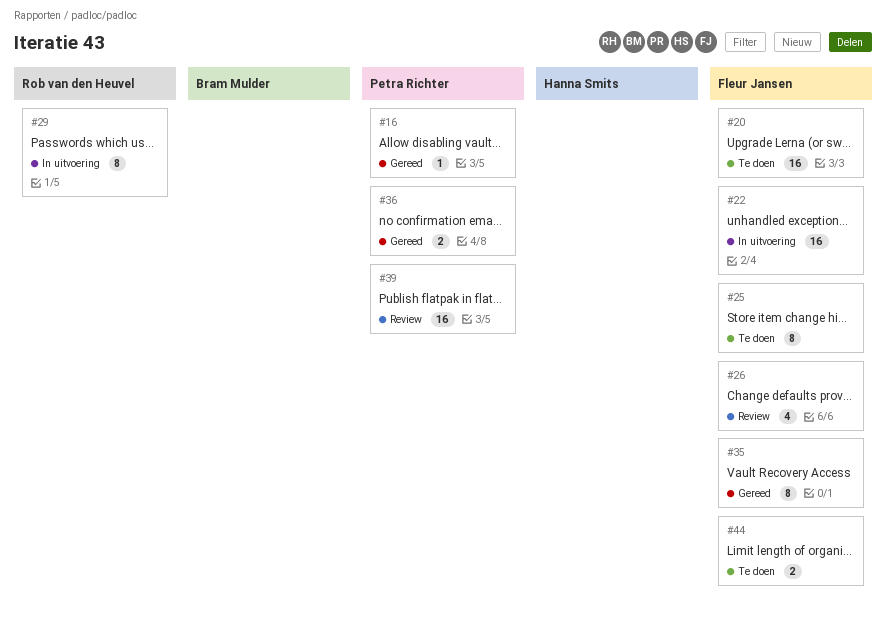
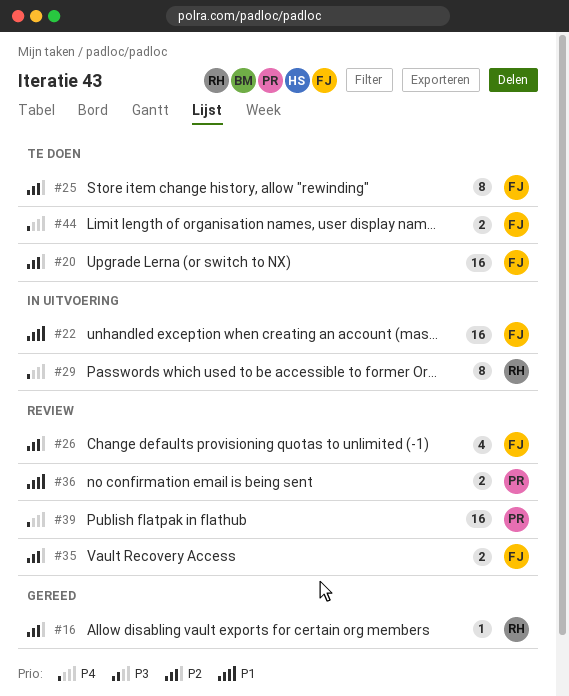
#16, owner: Petra Richter -> Rob van den Heuvel
#35, status: Gereed -> Review
#35, estimate: 8 -> 2
#36, status: Gereed -> Review

